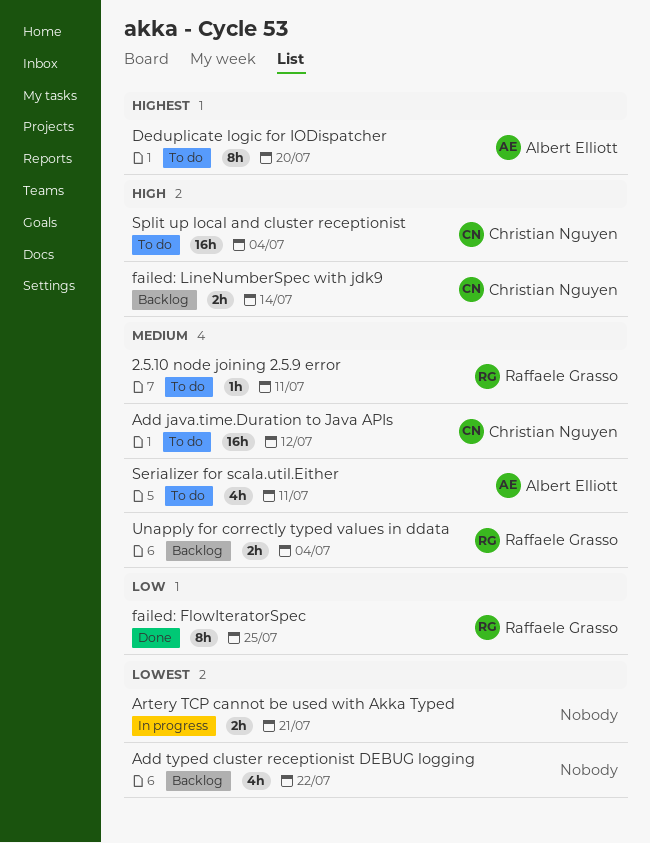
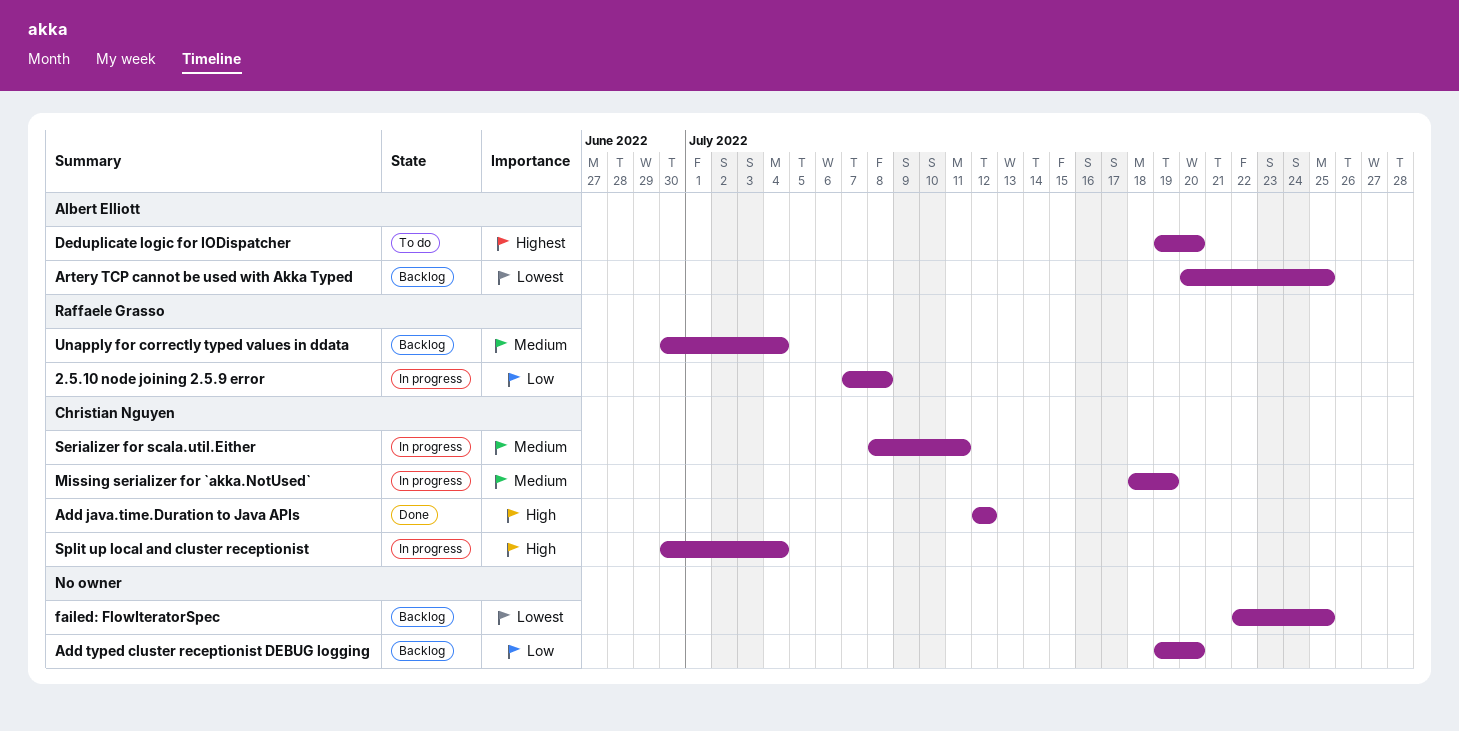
2.5.10 node joining 2.5.9 error, status: To do -> In progress
2.5.10 node joining 2.5.9 error, priority: Medium -> Low
2.5.10 node joining 2.5.9 error, due: Jul 11 -> Jul 8
Add java.time.Duration to Java APIs, status: To do -> Done
Add java.time.Duration to Java APIs, priority: Medium -> High
Add typed cluster receptionist DEBUG logging, priority: Lowest -> Low
Add typed cluster receptionist DEBUG logging, due: Jul 22 -> Jul 20
Artery TCP cannot be used with Akka Typed, status: In progress -> Backlog
Artery TCP cannot be used with Akka Typed, owner: none -> Albert Elliott
Artery TCP cannot be used with Akka Typed, due: Jul 21 -> Jul 25
failed: FlowIteratorSpec, status: Done -> Backlog
failed: FlowIteratorSpec, owner: Raffaele Grasso -> none
failed: FlowIteratorSpec, priority: Low -> Lowest
failed: LineNumberSpec with jdk9: present -> none
Missing serializer for `akka.NotUsed`: none -> present
Serializer for scala.util.Either, status: To do -> In progress
Serializer for scala.util.Either, owner: Albert Elliott -> Christian Nguyen
Split up local and cluster receptionist, status: To do -> In progress

